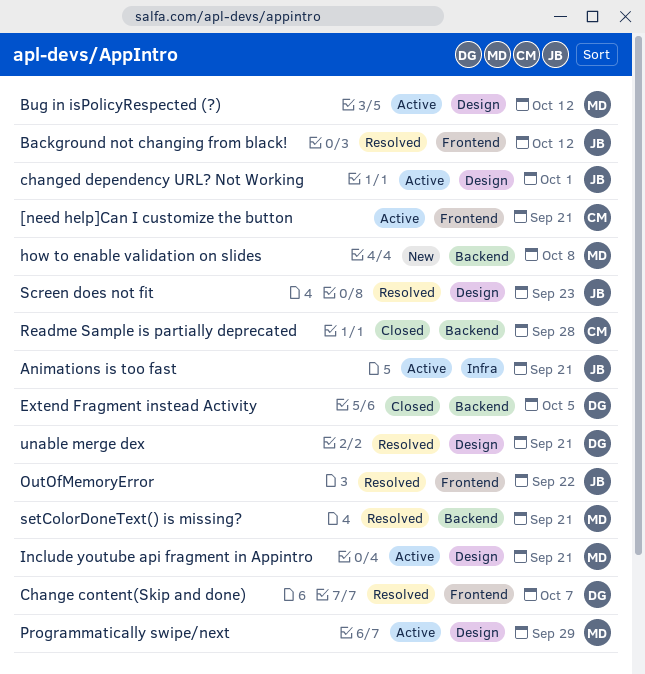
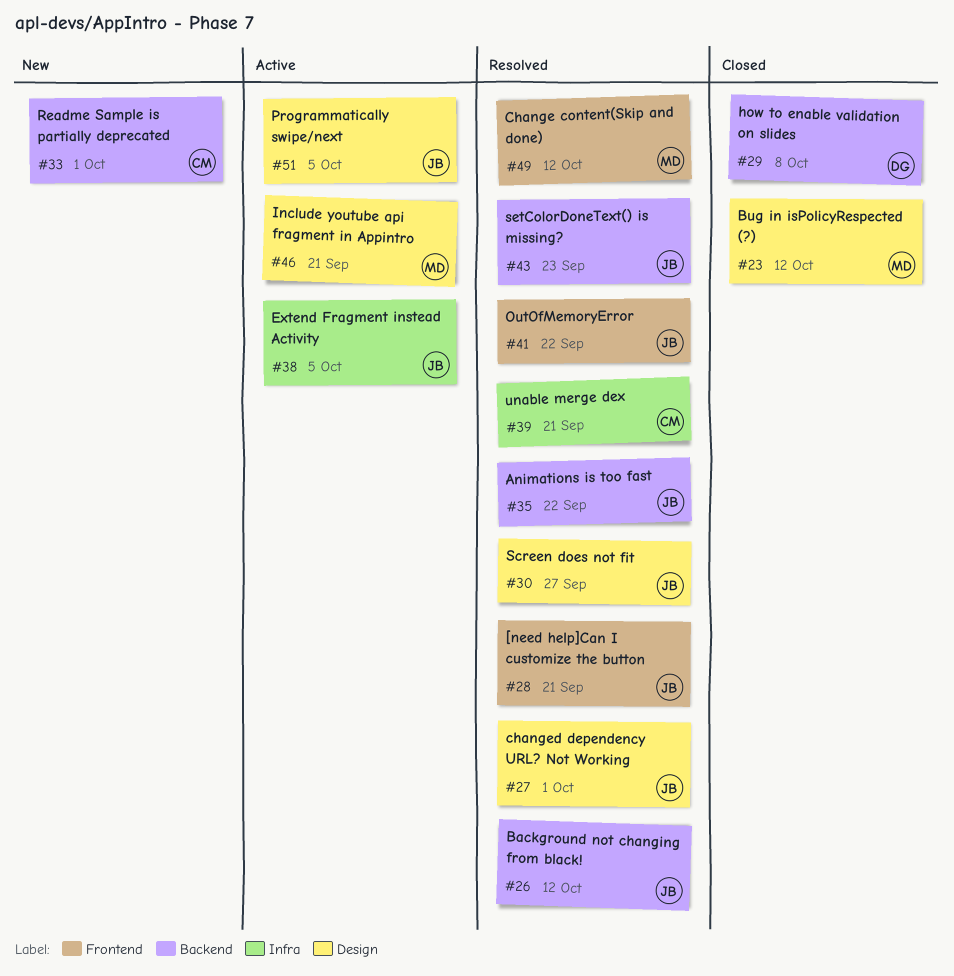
[need help]Can I customize the button, status: Active -> Resolved
[need help]Can I customize the button, owner: CM -> JB
Animations is too fast, status: Active -> Resolved
Animations is too fast, label: Infra -> Backend
Animations is too fast, due: Sep 21 -> Sep 22
Background not changing from black!, label: Frontend -> Backend
Bug in isPolicyRespected (?), status: Active -> Closed
Change content(Skip and done), owner: DG -> MD
Change content(Skip and done), due: Oct 7 -> Oct 12
changed dependency URL? Not Working, status: Active -> Resolved
Extend Fragment instead Activity, status: Closed -> Active
Extend Fragment instead Activity, owner: DG -> JB
Extend Fragment instead Activity, label: Backend -> Infra
how to enable validation on slides, status: New -> Closed
how to enable validation on slides, owner: MD -> DG
Programmatically swipe/next, owner: MD -> JB
Programmatically swipe/next, due: Sep 29 -> Oct 5
Readme Sample is partially deprecated, status: Closed -> New
Readme Sample is partially deprecated, due: Sep 28 -> Oct 1
Screen does not fit, due: Sep 23 -> Sep 27
setColorDoneText() is missing?, owner: MD -> JB
setColorDoneText() is missing?, due: Sep 21 -> Sep 23
unable merge dex, owner: DG -> CM
unable merge dex, label: Design -> Infra

